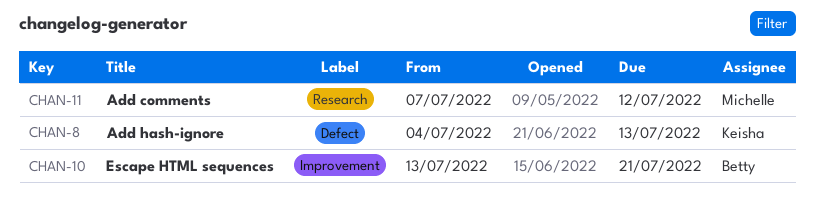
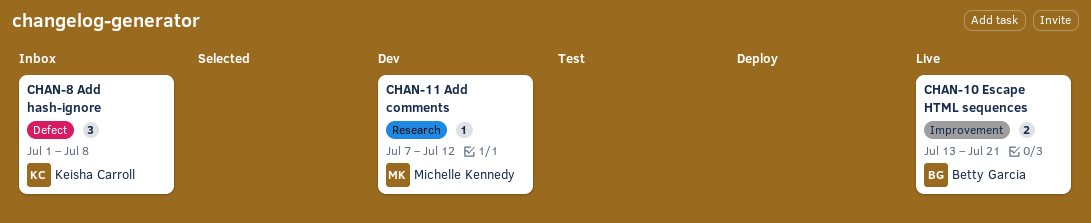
CHAN-8, start: Jul 4 -> Jul 1
CHAN-8, due: Jul 13 -> Jul 8

